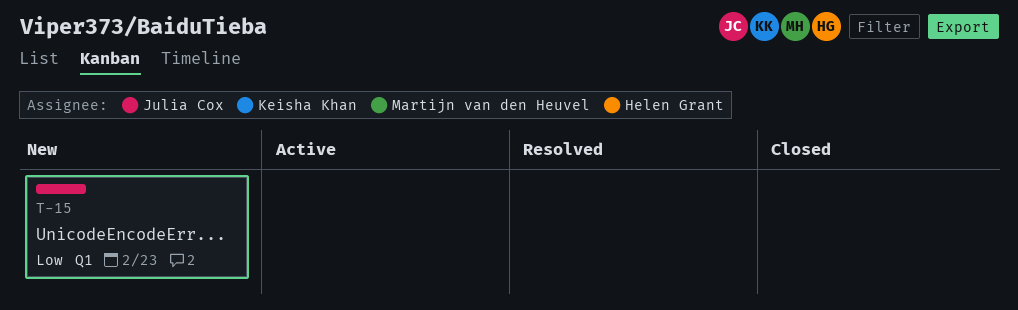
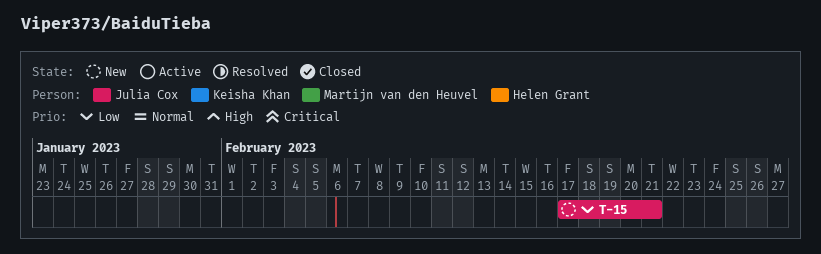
T-15, due: Feb 23 -> Feb 21

